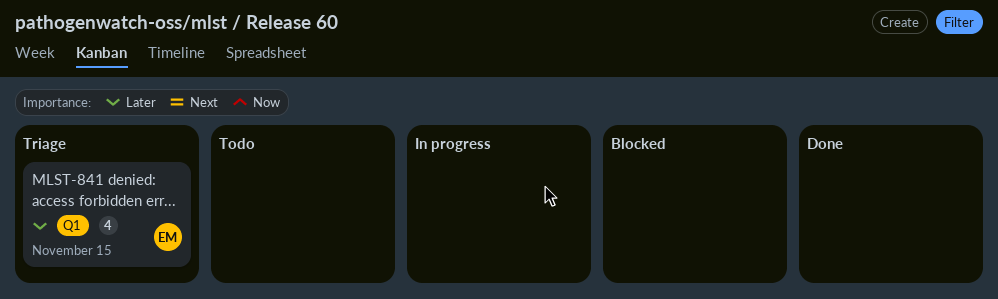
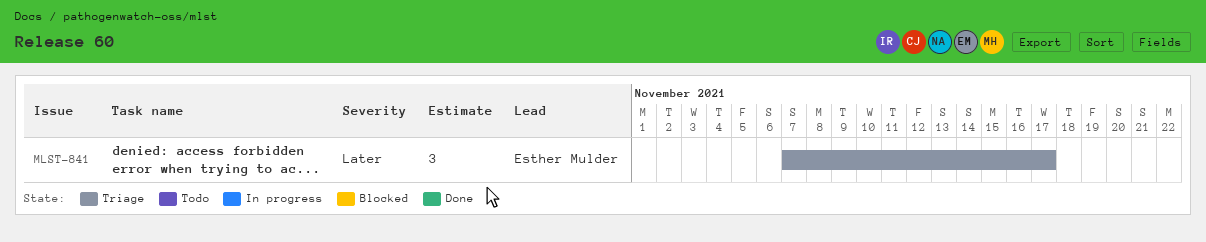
MLST-841, estimate: 4 -> 3
MLST-841, due: Nov 15 -> Nov 17

